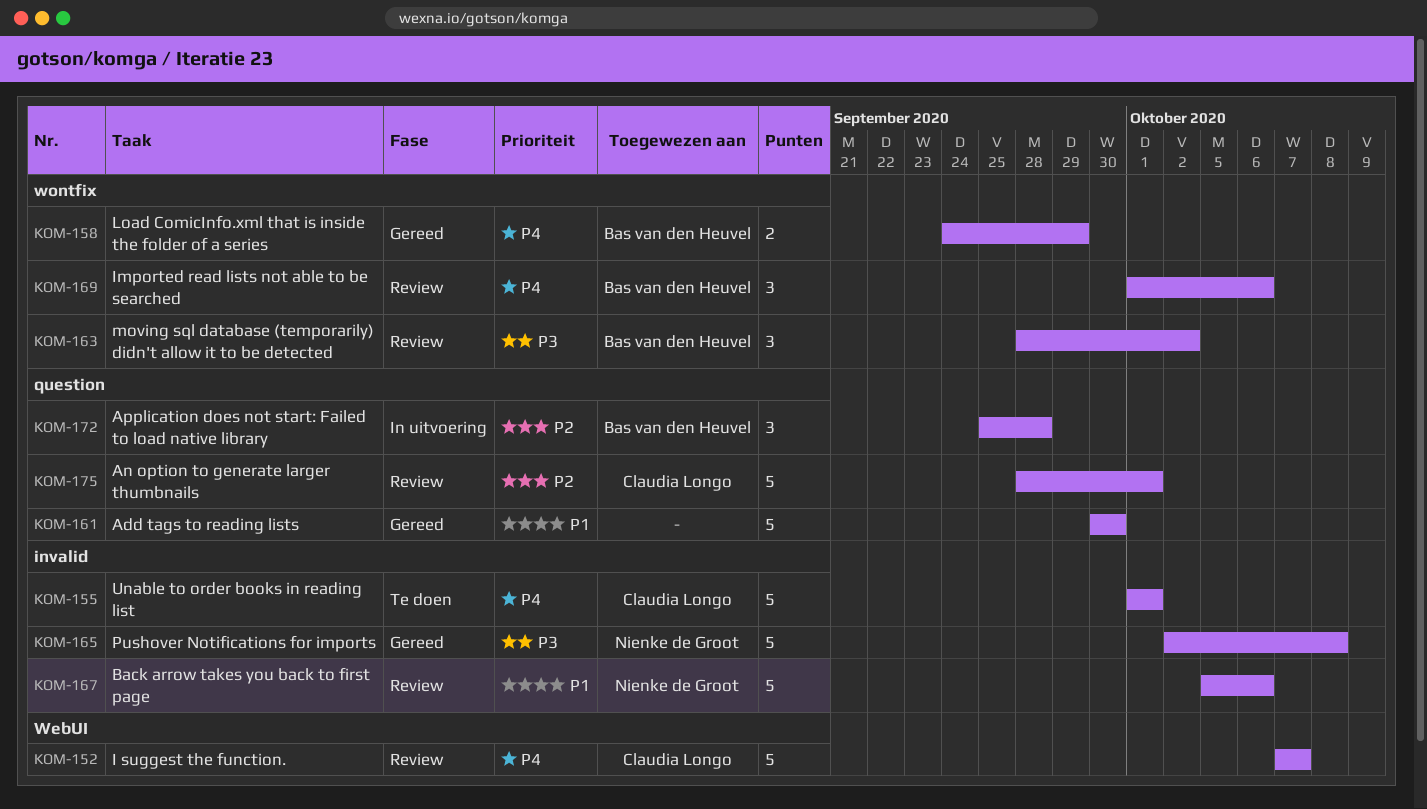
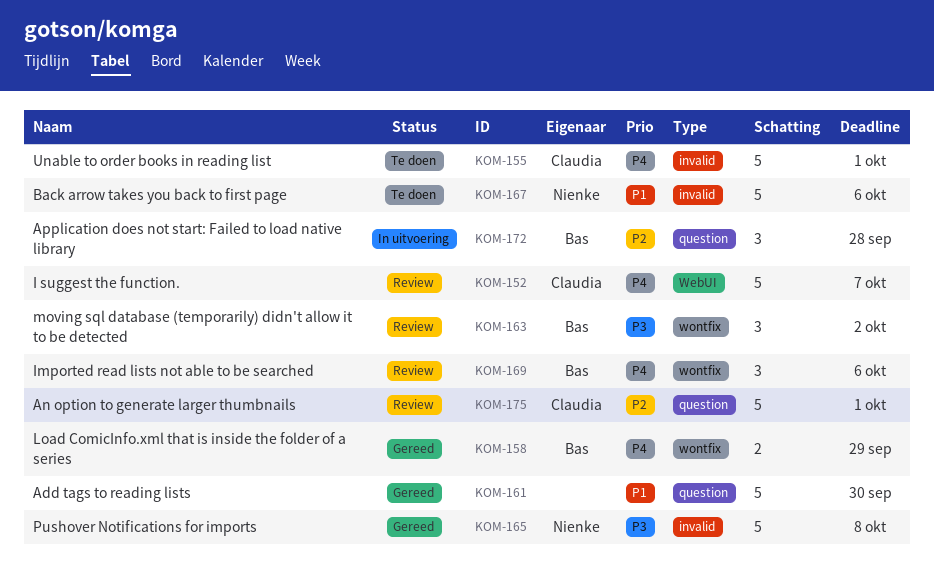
KOM-167, status: Review -> Te doen

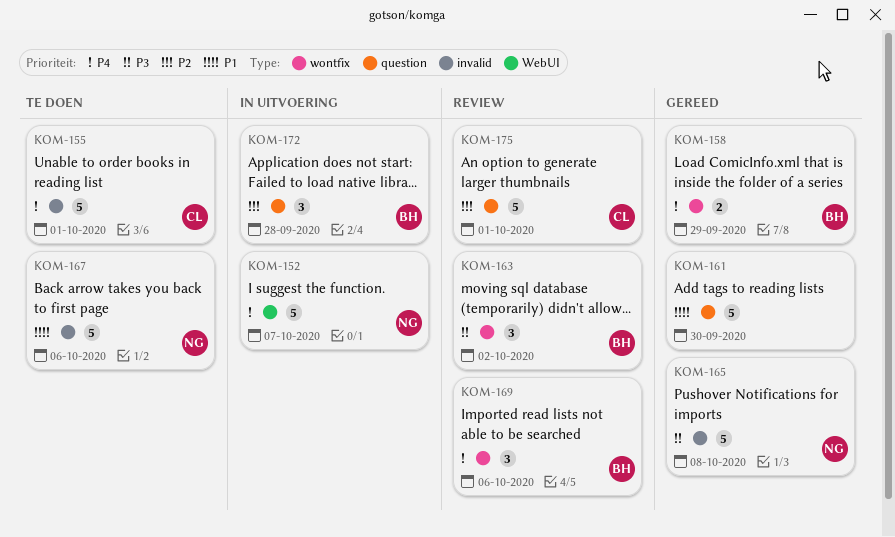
KOM-152, status: Review -> In uitvoering
KOM-152, owner: Claudia -> Nienke

